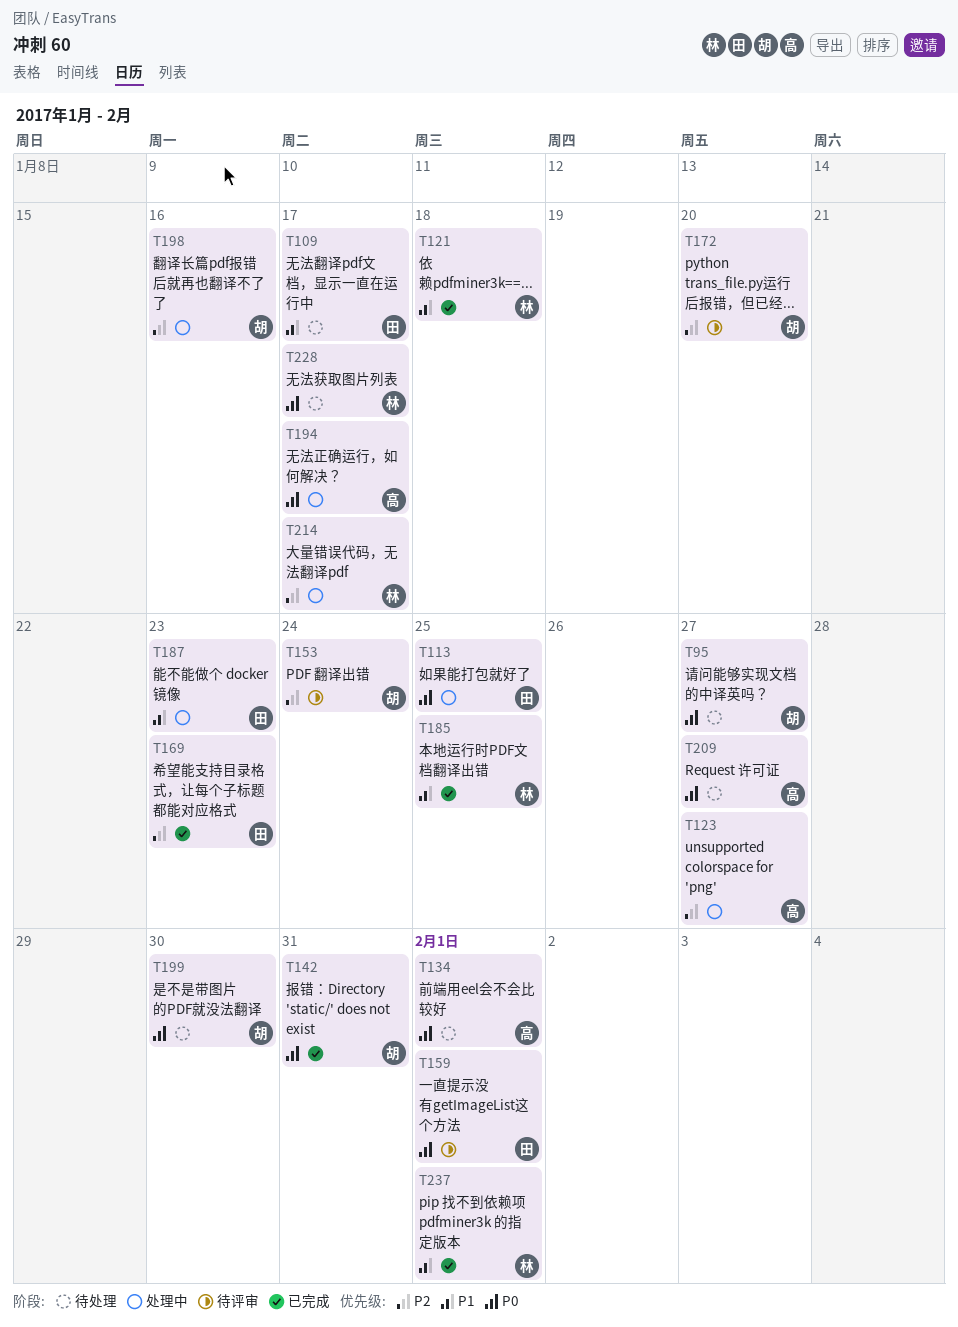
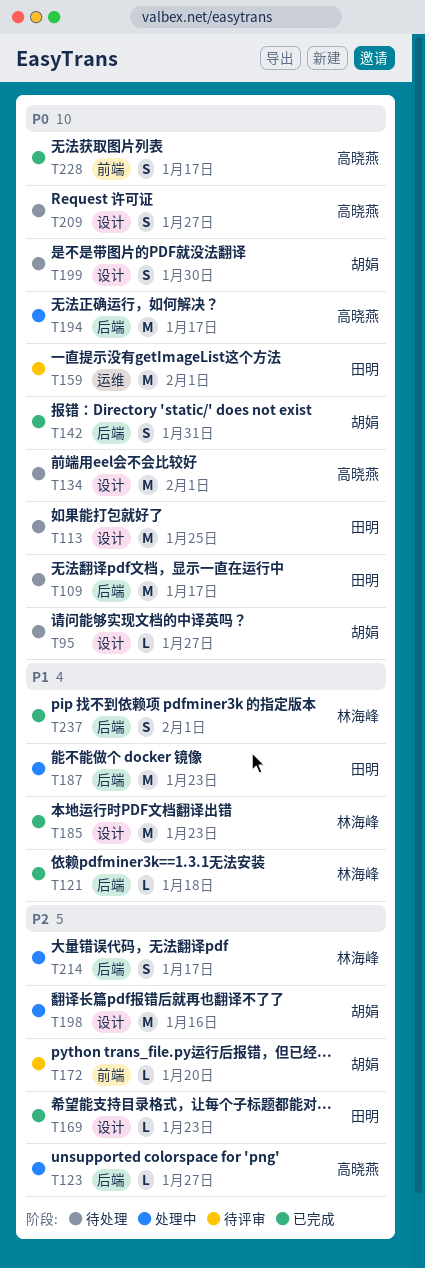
T109, priority: P1 -> P0
T113, status: 处理中 -> 待处理
T153: present -> none
T185, due: Jan 25 -> Jan 23
T228, status: 待处理 -> 已完成
T228, owner: 林海峰 -> 高晓燕

